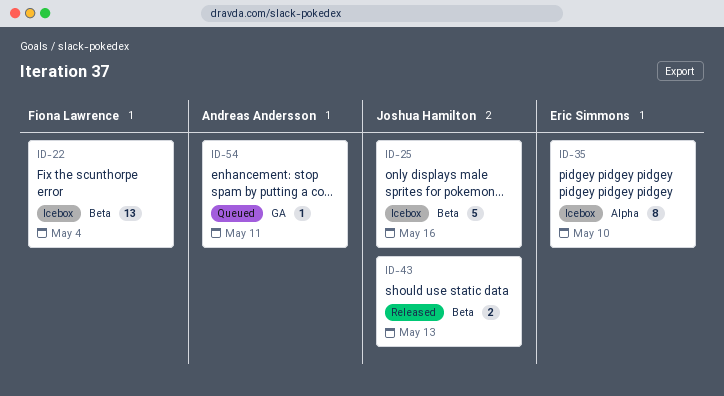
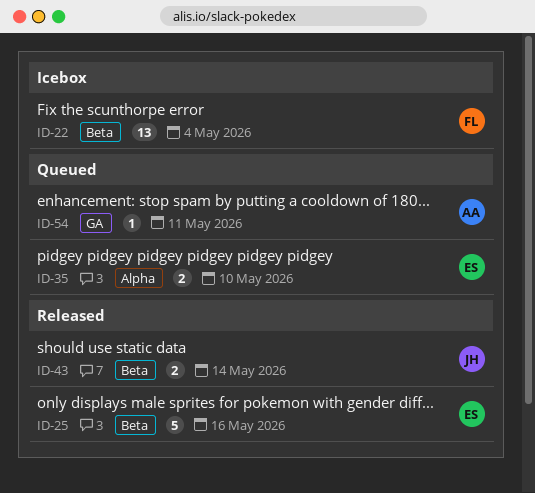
ID-25, status: Icebox -> Released
ID-25, owner: Joshua Hamilton -> Eric Simmons
ID-35, status: Icebox -> Queued
ID-35, estimate: 8 -> 2
ID-43, due: May 13 -> May 14

